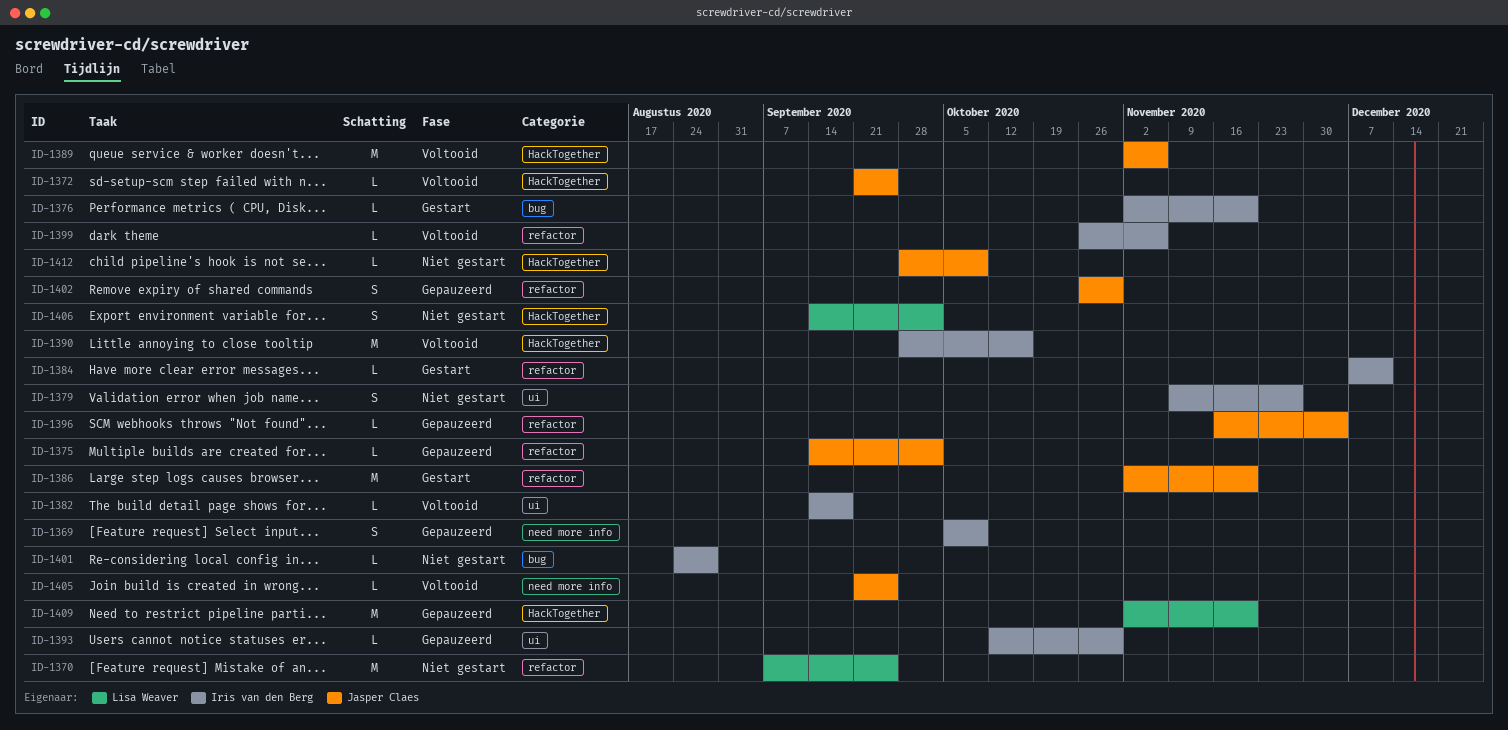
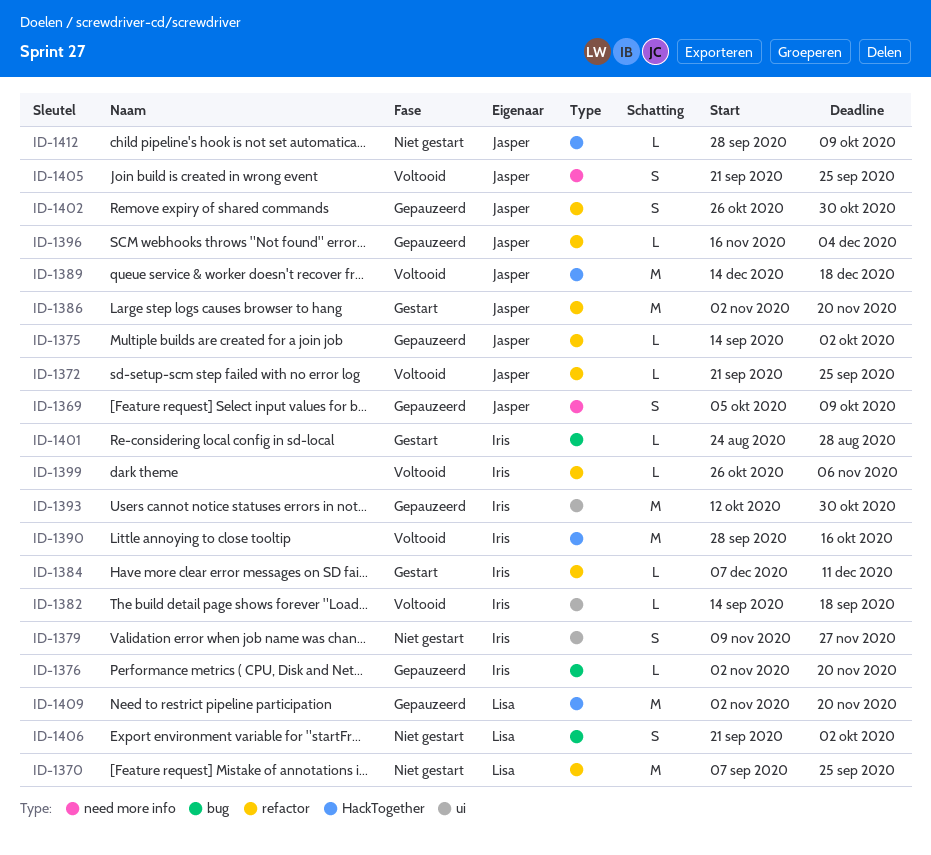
ID-1369, owner: Iris van den Berg -> Jasper Claes
ID-1372, label: HackTogether -> refactor
ID-1376, status: Gestart -> Gepauzeerd
ID-1389, start: Nov 2 -> Dec 14
ID-1389, due: Nov 6 -> Dec 18
ID-1393, estimate: L -> M
ID-1401, status: Niet gestart -> Gestart
ID-1405, estimate: L -> S
ID-1406, label: HackTogether -> bug
ID-1406, start: Sep 14 -> Sep 21

